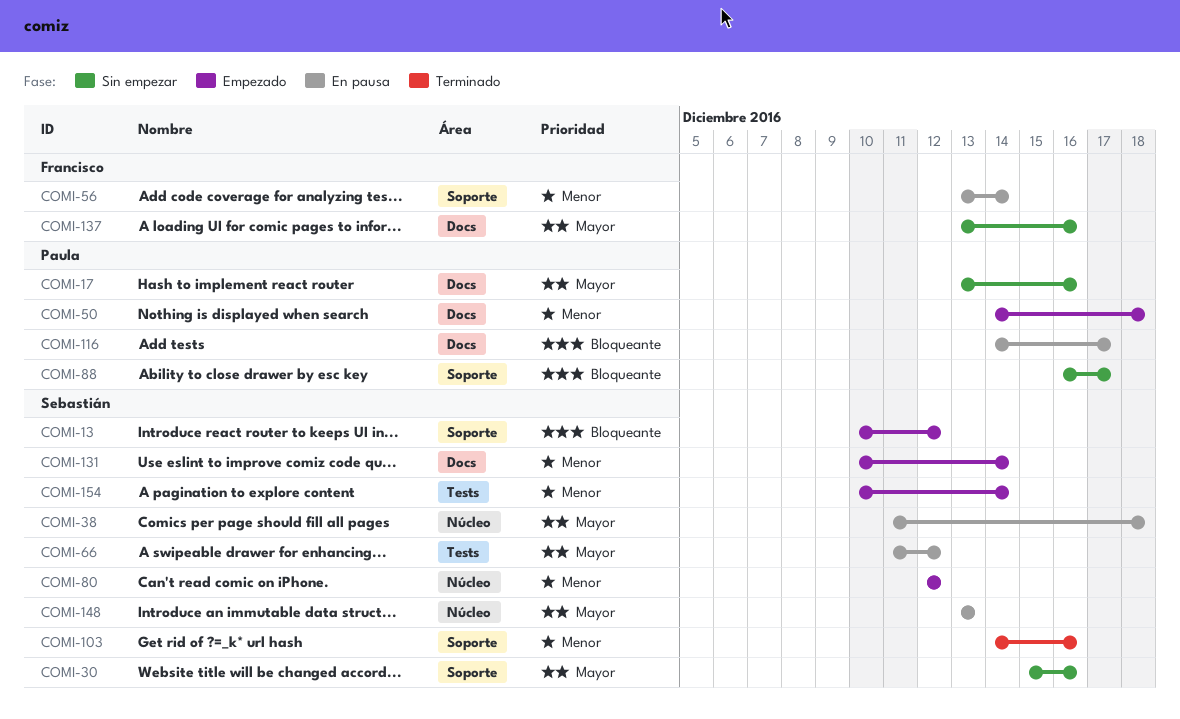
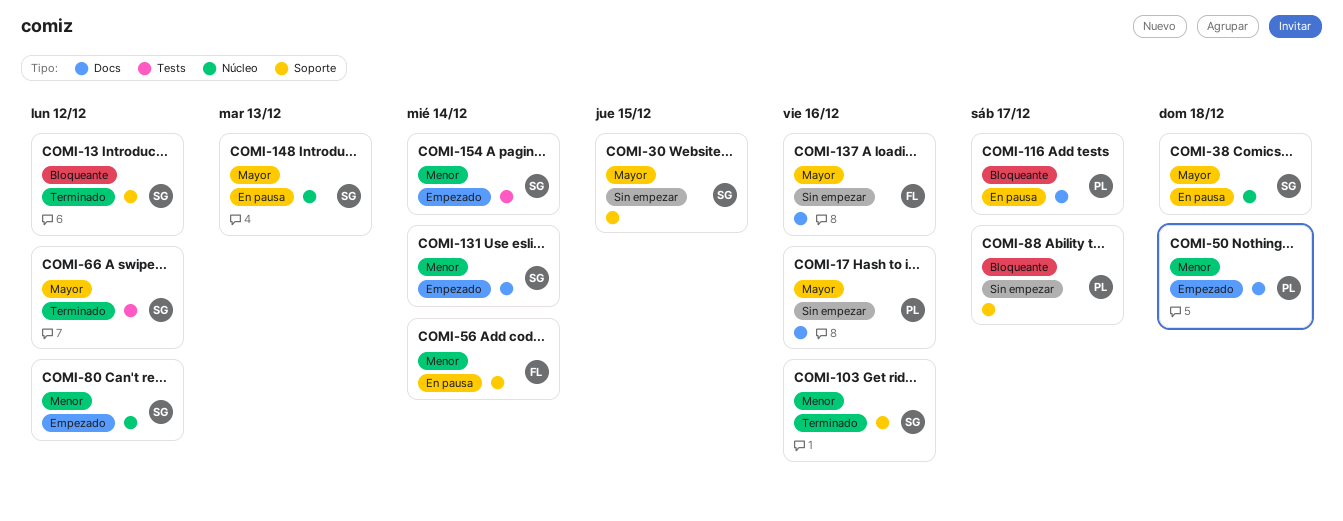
COMI-13, status: Empezado -> Terminado
COMI-30, due: Dec 16 -> Dec 15
COMI-66, status: En pausa -> Terminado

